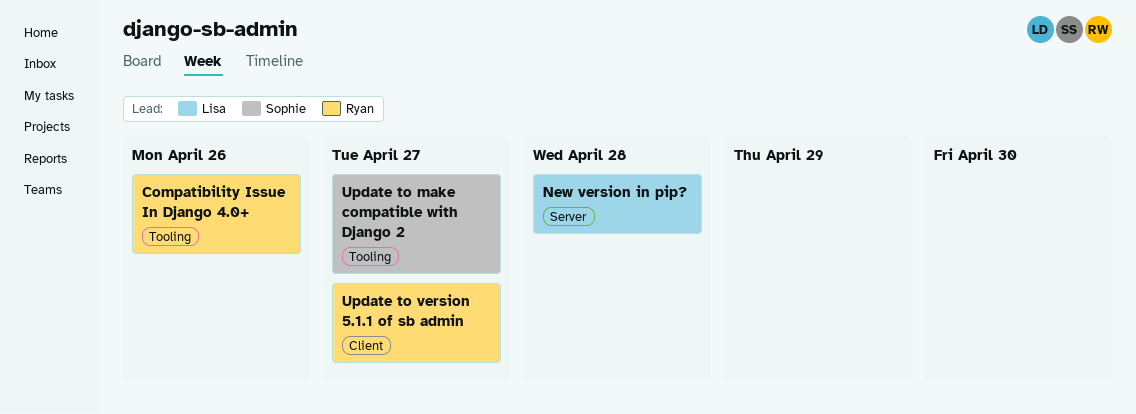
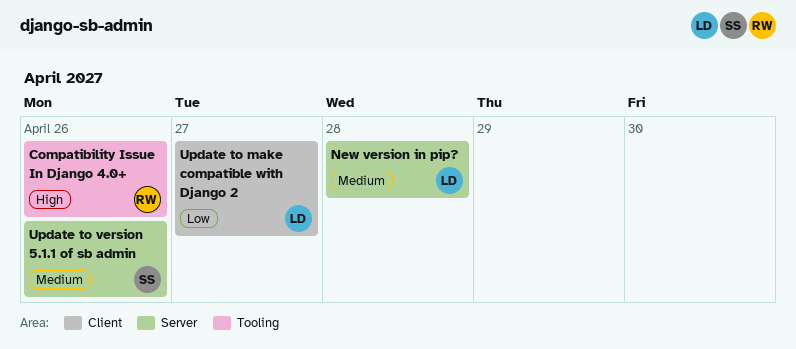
Update to make compatible with Django 2, owner: Sophie -> Lisa
Update to make compatible with Django 2, label: Tooling -> Client
Update to version 5.1.1 of sb admin, owner: Ryan -> Sophie
Update to version 5.1.1 of sb admin, label: Client -> Server
Update to version 5.1.1 of sb admin, due: Apr 27 -> Apr 26

